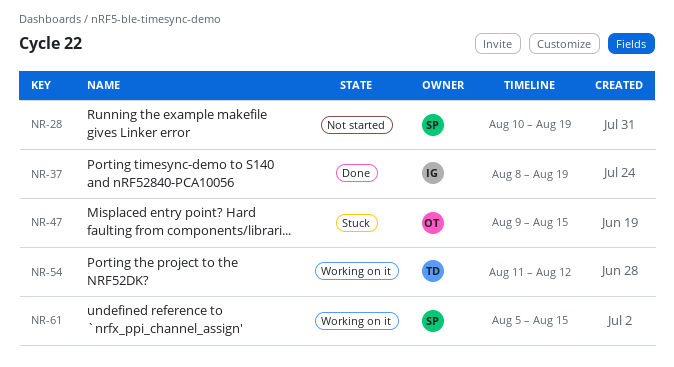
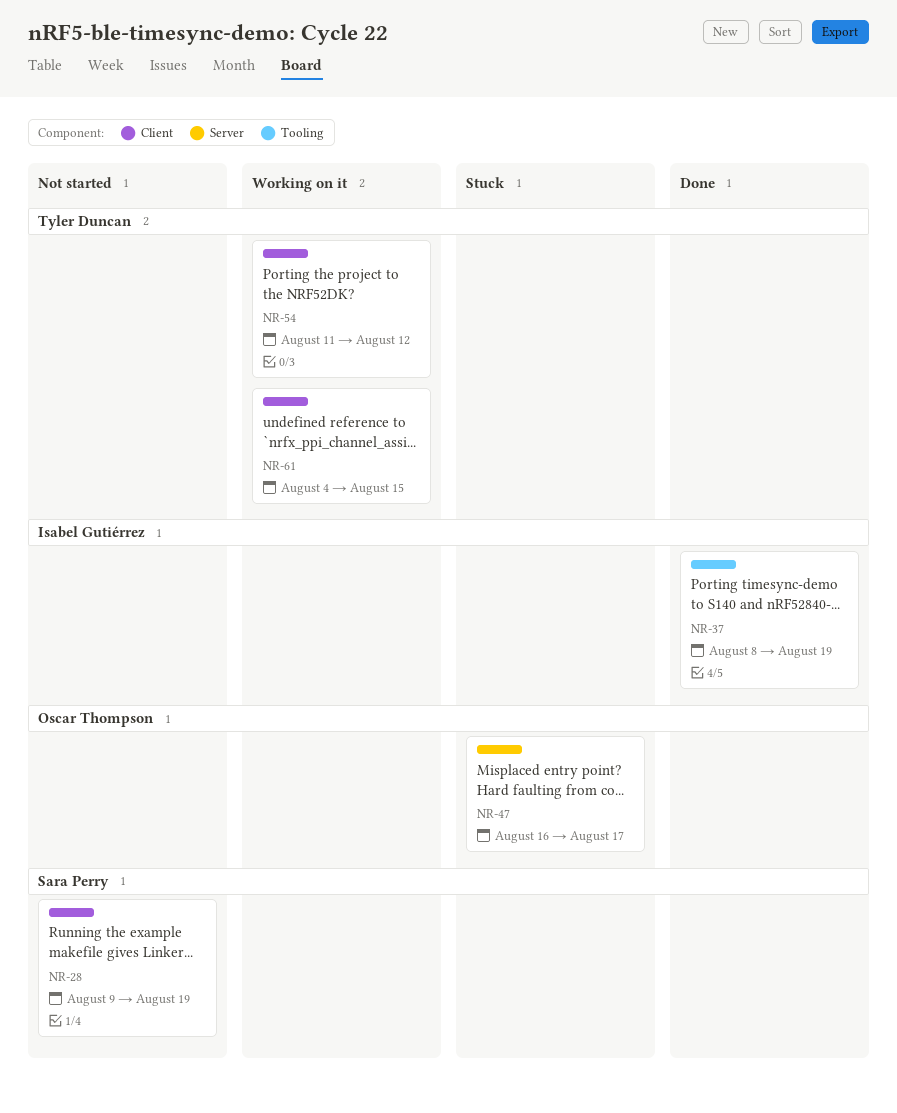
NR-28, start: Aug 10 -> Aug 9
NR-47, start: Aug 9 -> Aug 16
NR-47, due: Aug 15 -> Aug 17
NR-61, owner: Sara Perry -> Tyler Duncan
NR-61, start: Aug 5 -> Aug 4

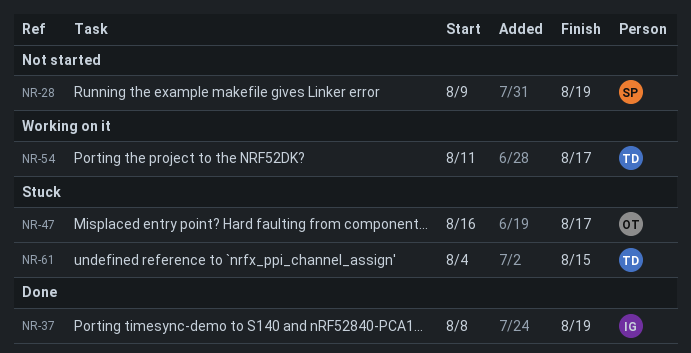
NR-54, due: Aug 12 -> Aug 17
NR-61, status: Working on it -> Stuck

